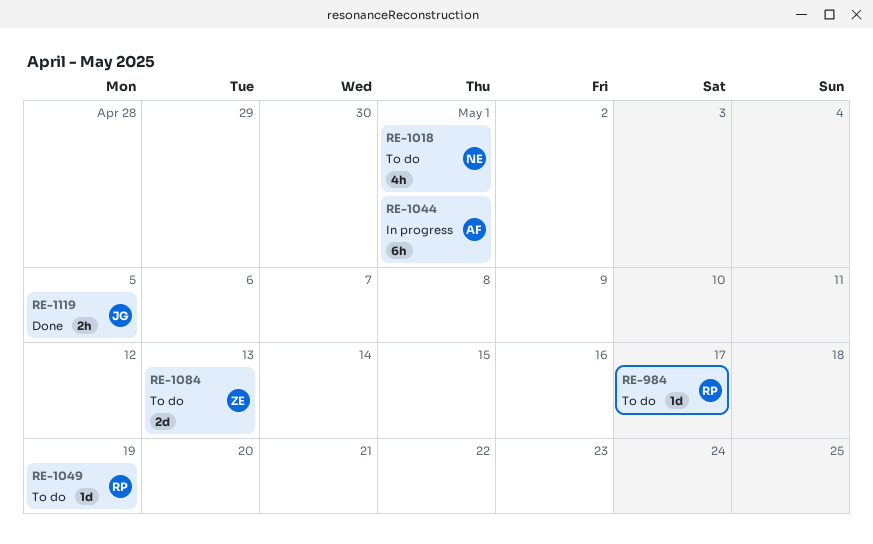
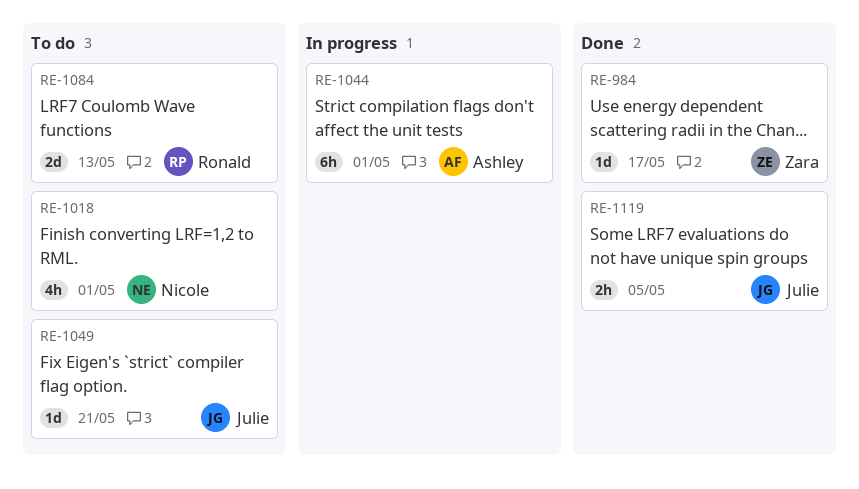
RE-984, status: To do -> Done
RE-984, owner: Ronald -> Zara
RE-1049, owner: Ronald -> Julie
RE-1049, due: May 19 -> May 21
RE-1084, owner: Zara -> Ronald

